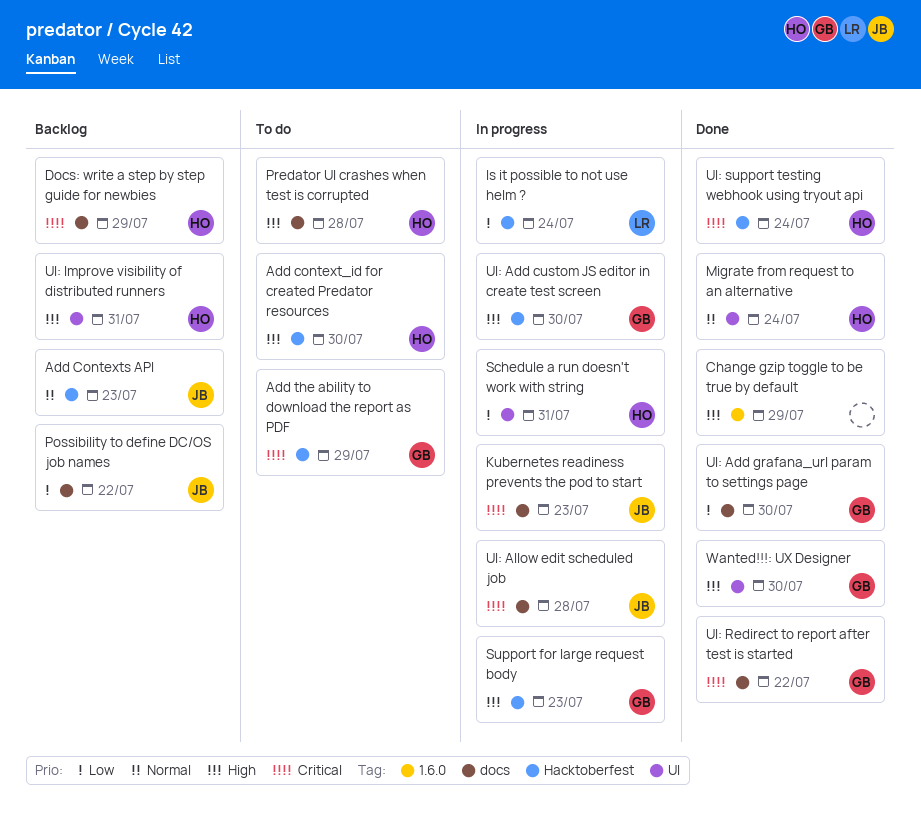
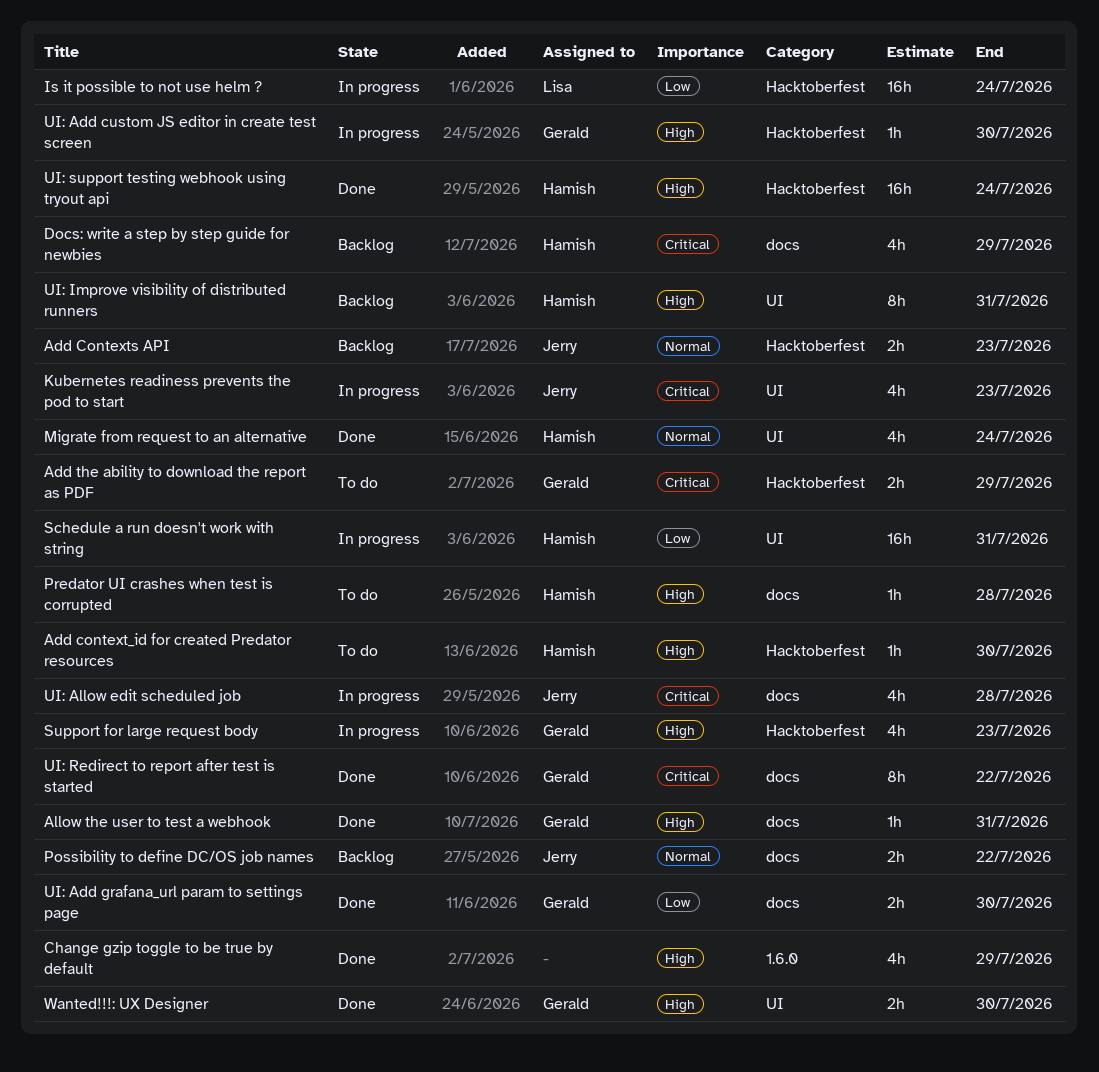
Allow the user to test a webhook: none -> present
Kubernetes readiness prevents the pod to start, label: docs -> UI
Possibility to define DC/OS job names, priority: Low -> Normal
UI: support testing webhook using tryout api, priority: Critical -> High

